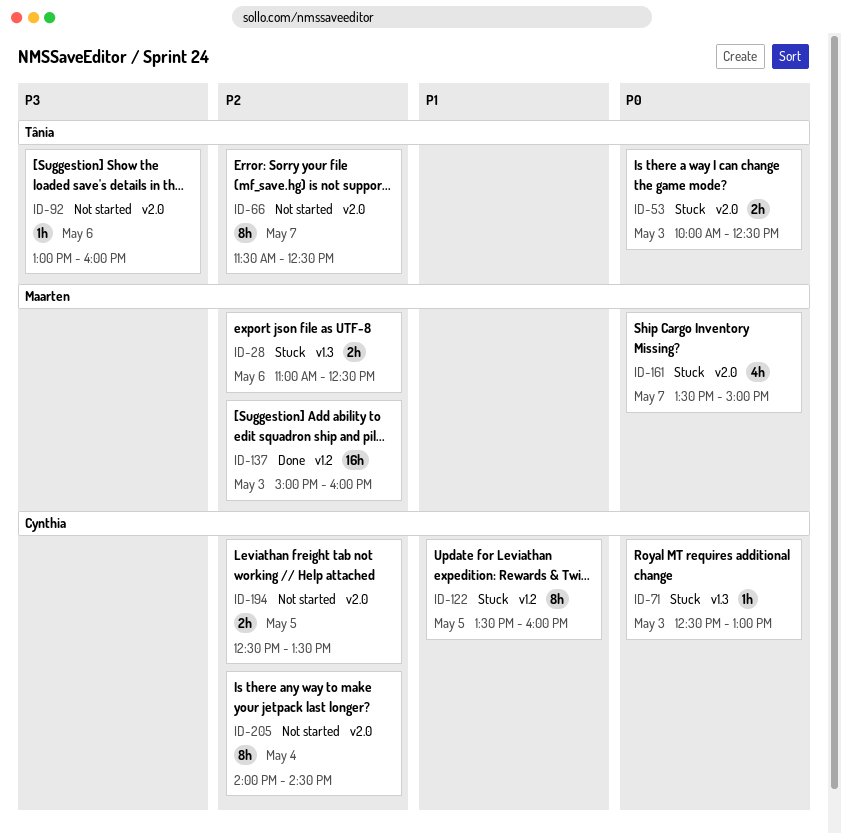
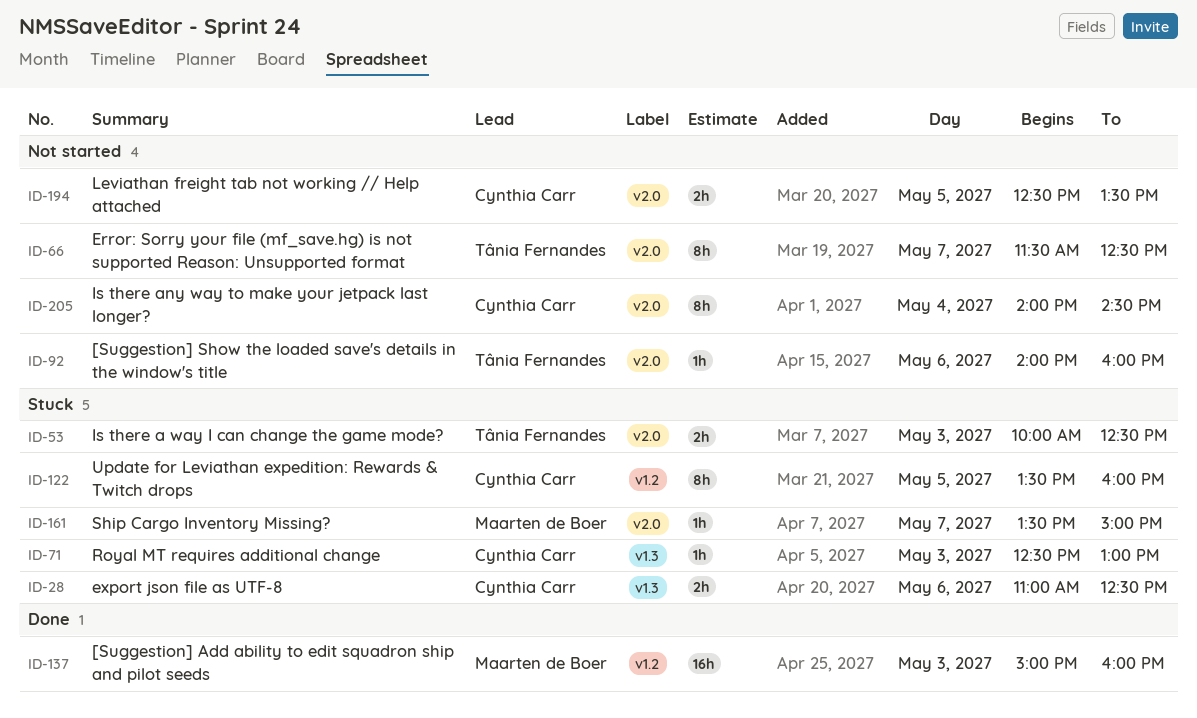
ID-28, owner: Maarten de Boer -> Cynthia Carr
ID-92, begins: 13:00 -> 14:00
ID-161, estimate: 4h -> 1h

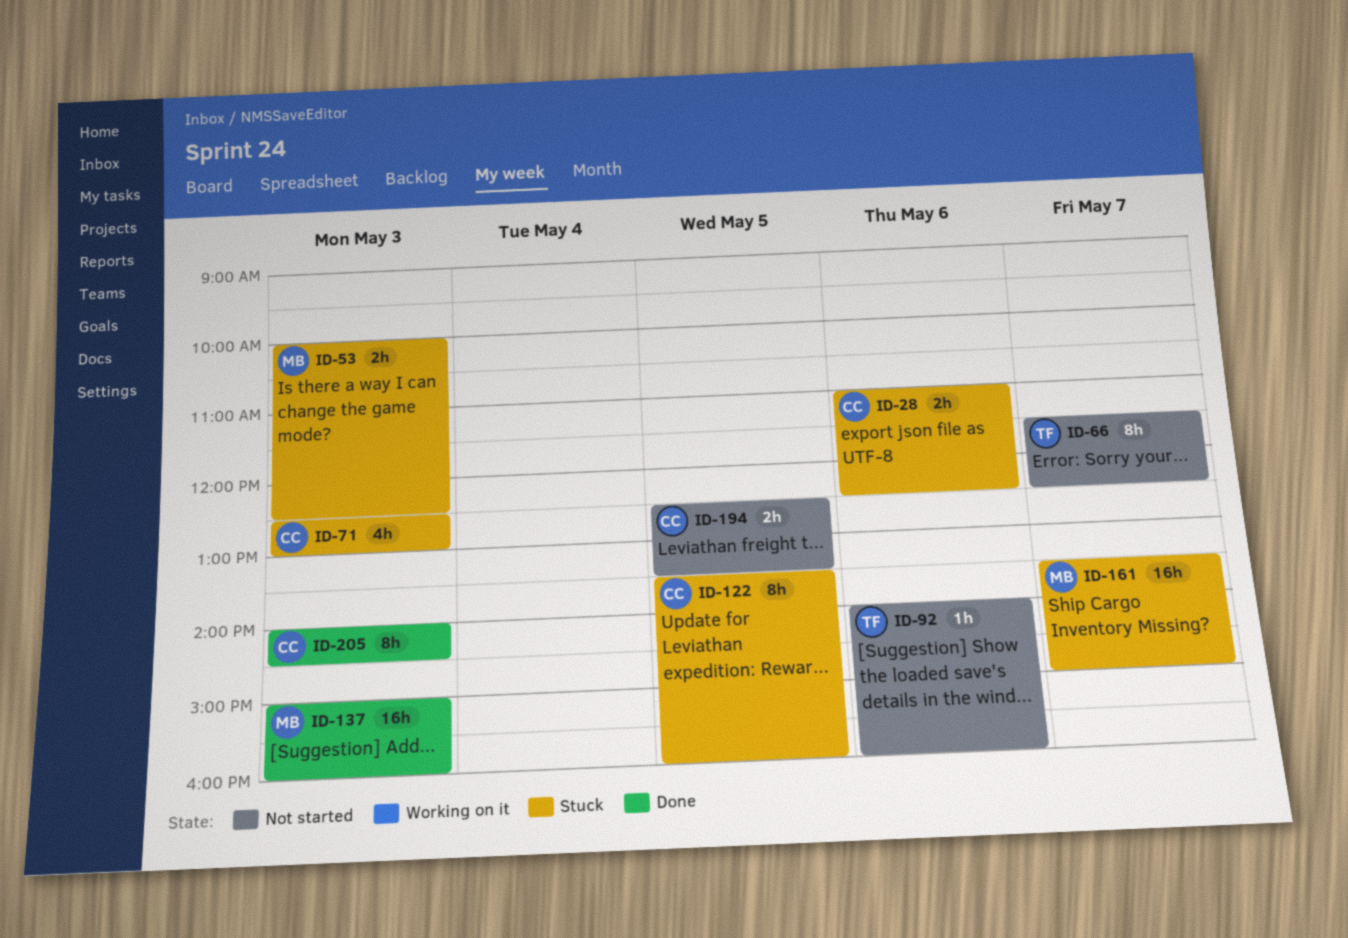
ID-53, owner: Tânia Fernandes -> Maarten de Boer
ID-71, estimate: 1h -> 4h
ID-161, estimate: 1h -> 16h
ID-205, status: Not started -> Done
ID-205, day: May 4 -> May 3

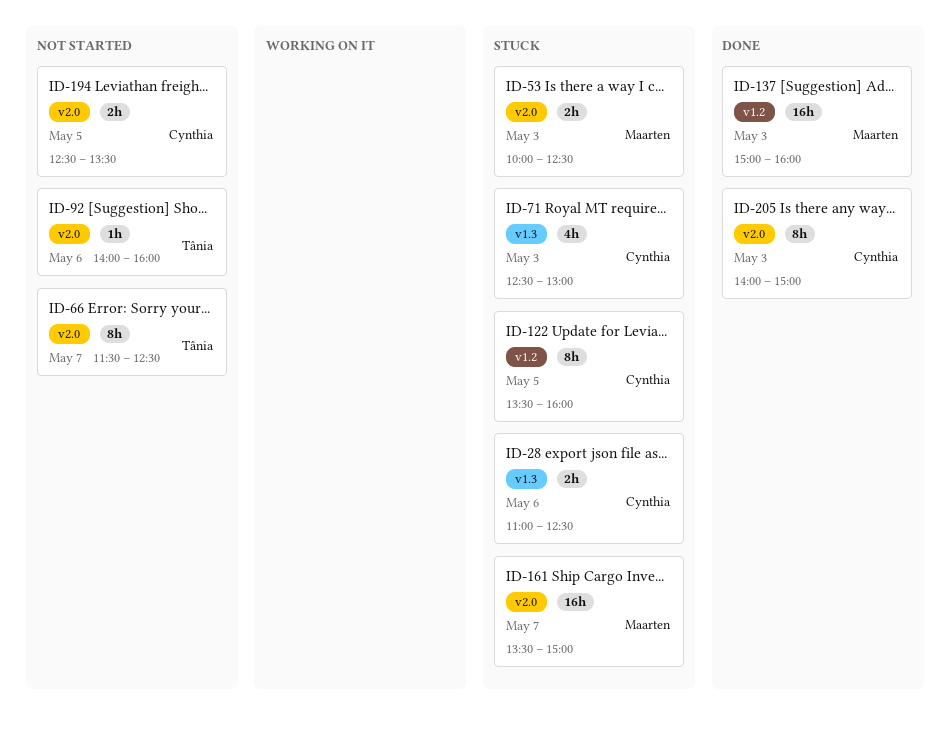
ID-205, ends: 14:30 -> 15:00

